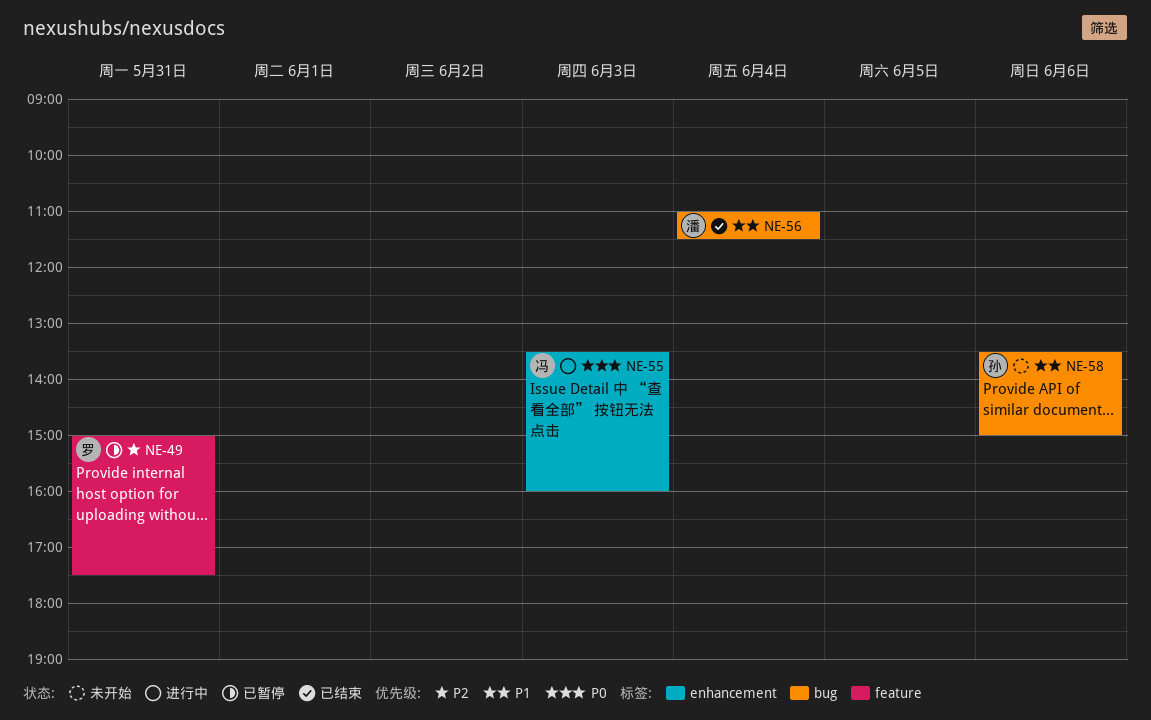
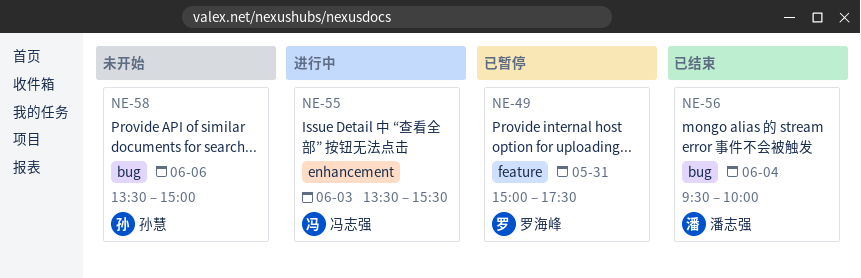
NE-55, ends: 16:00 -> 15:30
NE-56, begins: 11:00 -> 09:30
NE-56, ends: 11:30 -> 10:00

